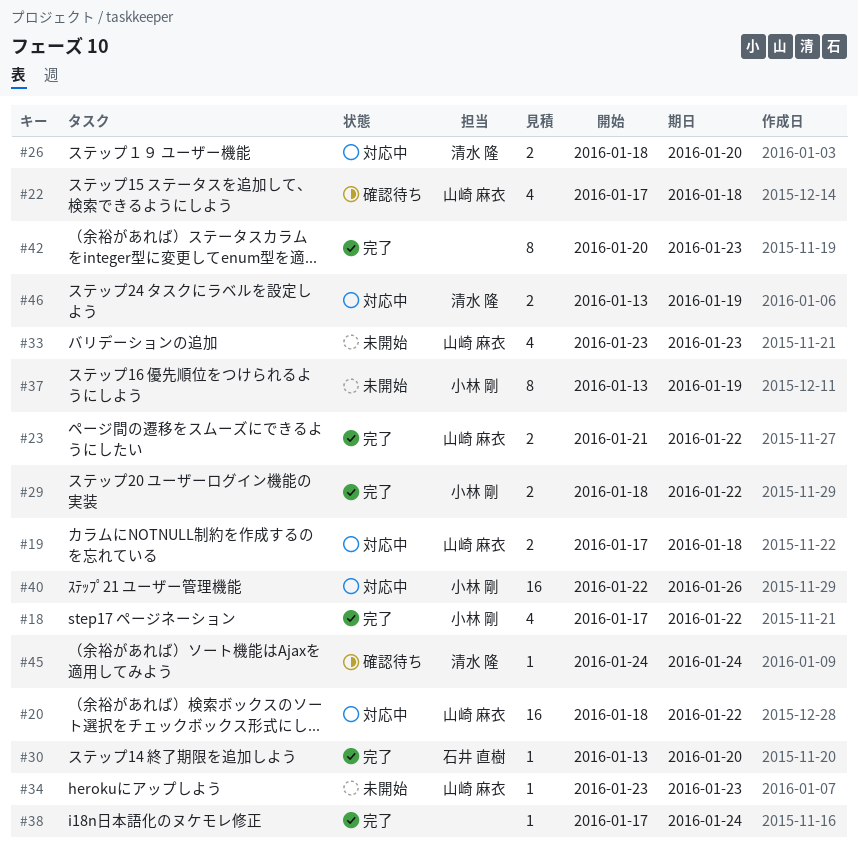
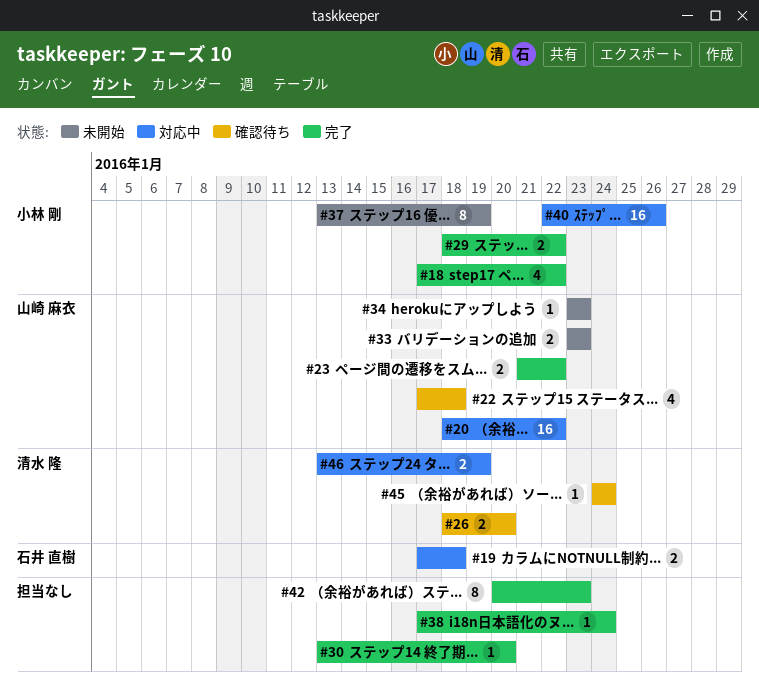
#19, owner: 山崎 麻衣 -> 石井 直樹
#26, status: 対応中 -> 確認待ち
#30, owner: 石井 直樹 -> none
#33, estimate: 4 -> 2

